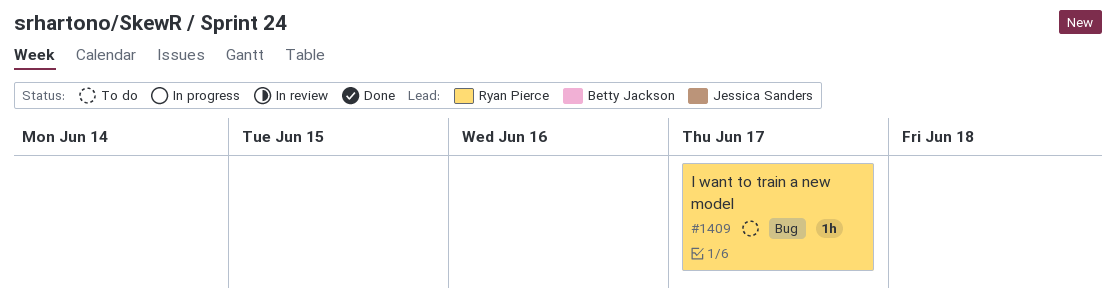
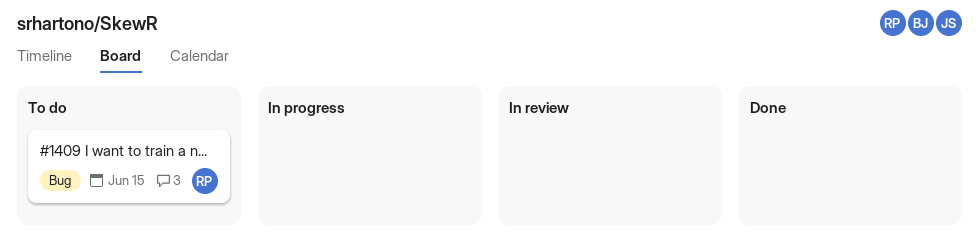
#1409, due: Jun 17 -> Jun 15

